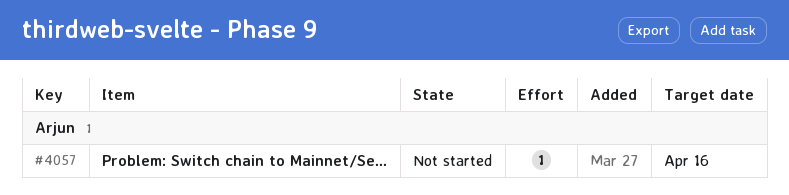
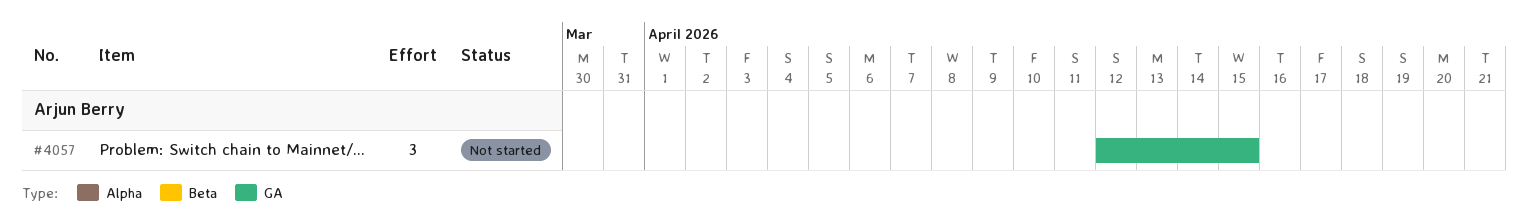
#4057, estimate: 1 -> 3
#4057, due: Apr 16 -> Apr 15

